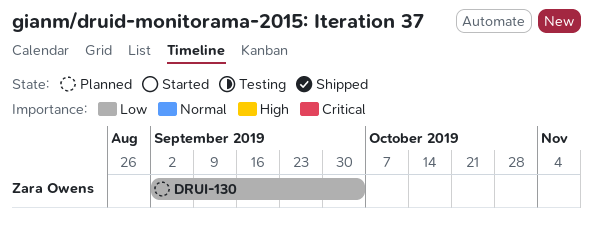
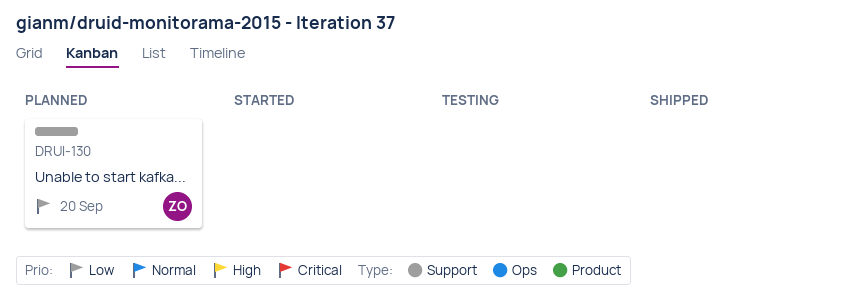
DRUI-130, due: Oct 4 -> Sep 20

